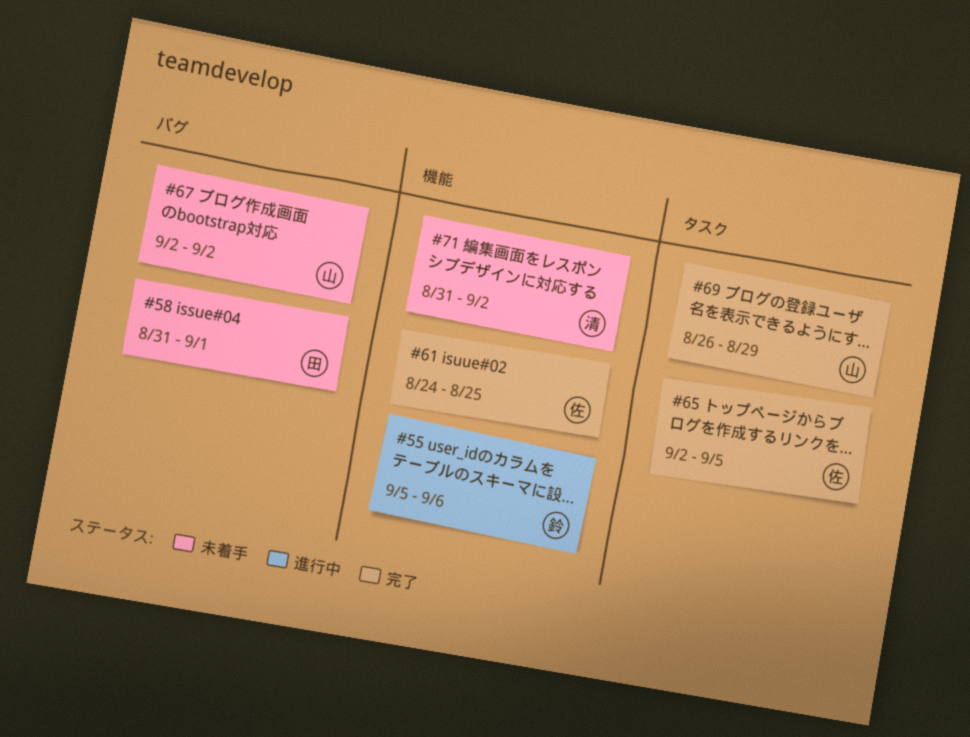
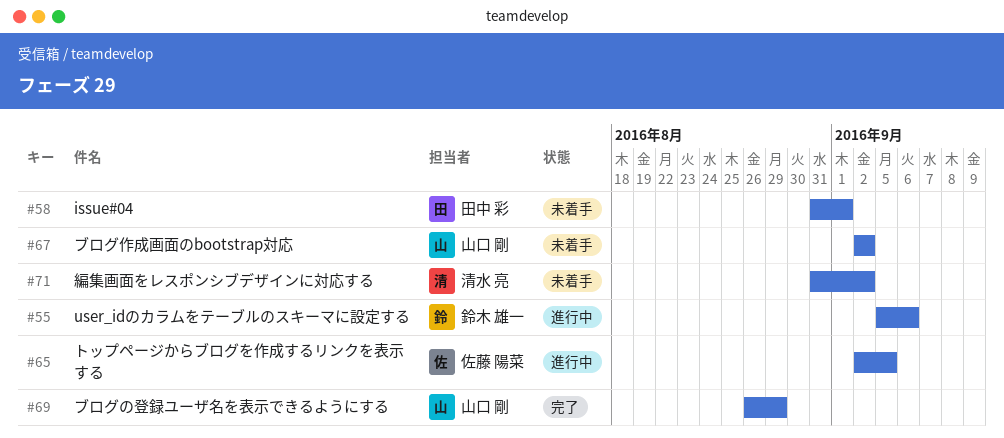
#61: present -> none
#65, status: 完了 -> 進行中

